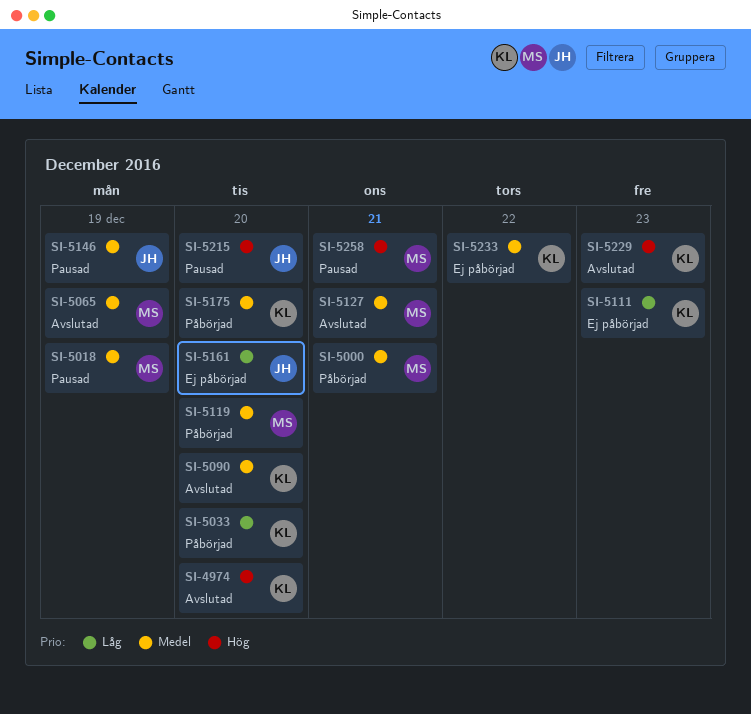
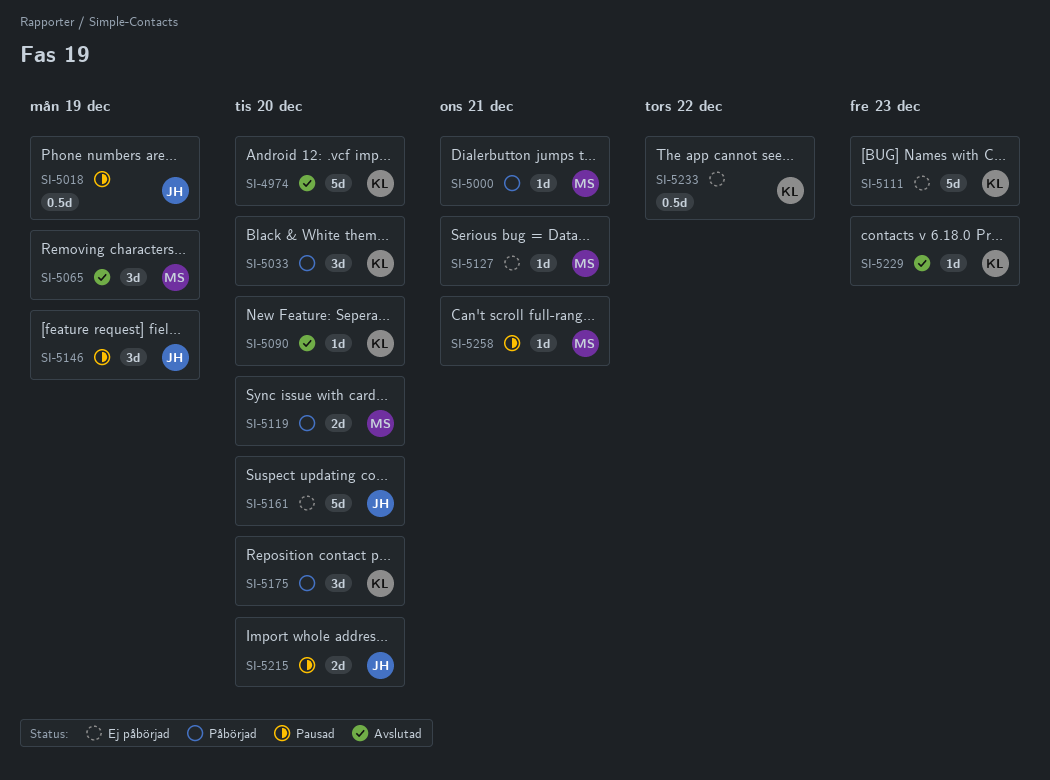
SI-5018, owner: MS -> JH
SI-5127, status: Avslutad -> Ej påbörjad

